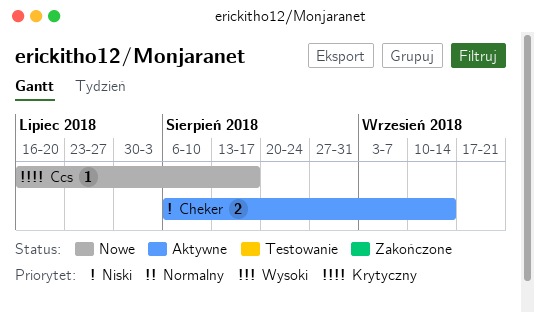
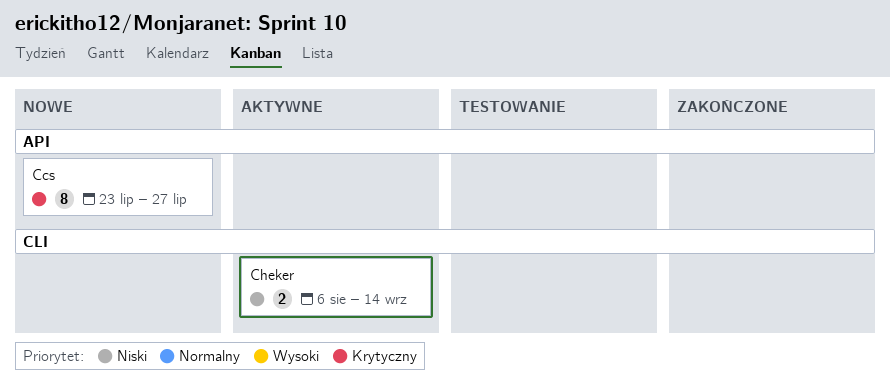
Ccs, estimate: 1 -> 8
Ccs, start: Jul 16 -> Jul 23
Ccs, due: Aug 17 -> Jul 27

